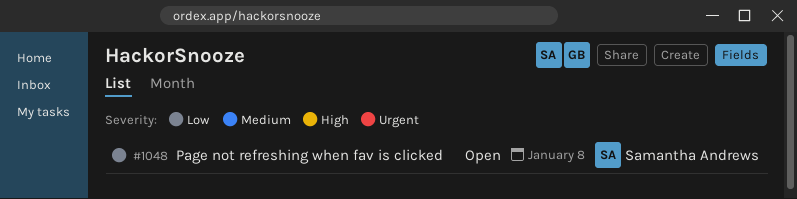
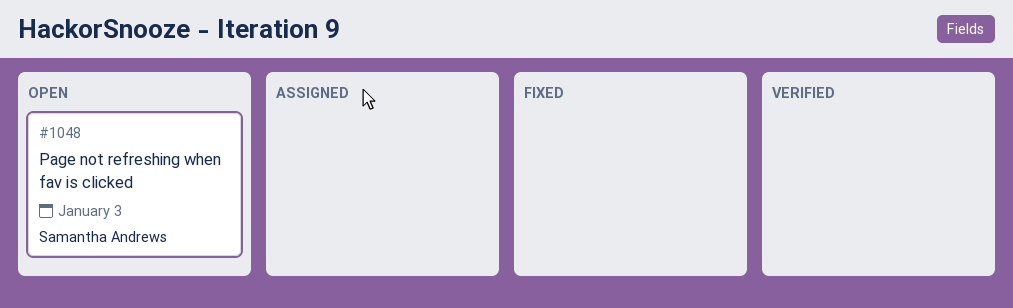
#1048, due: Jan 8 -> Jan 3

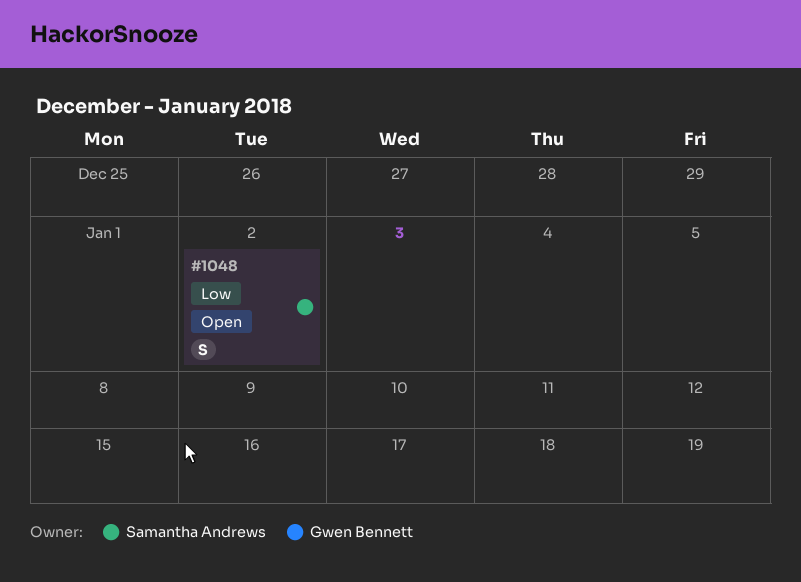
#1048, due: Jan 3 -> Jan 2

